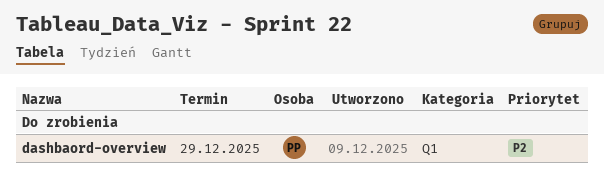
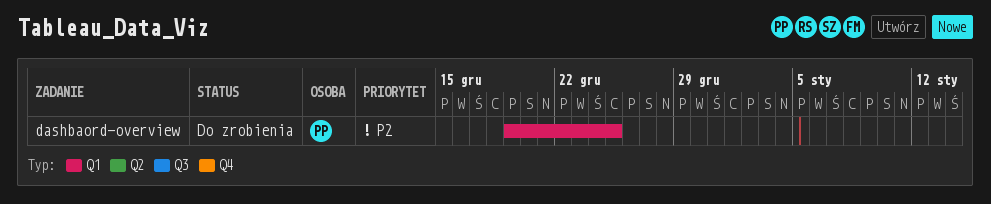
dashbaord-overview, due: Dec 29 -> Dec 25

